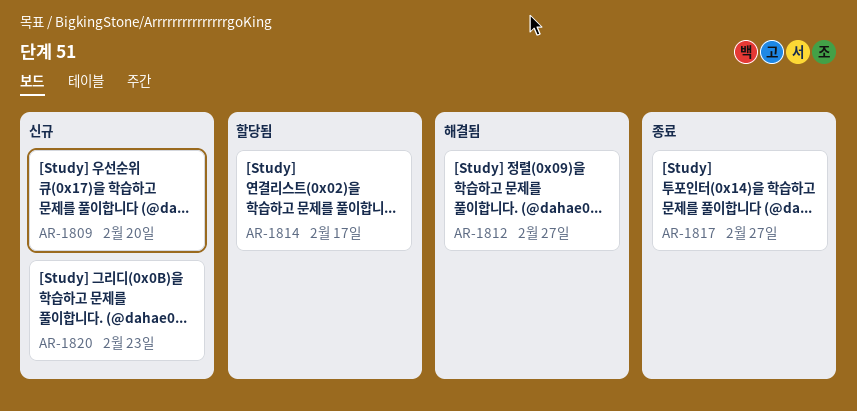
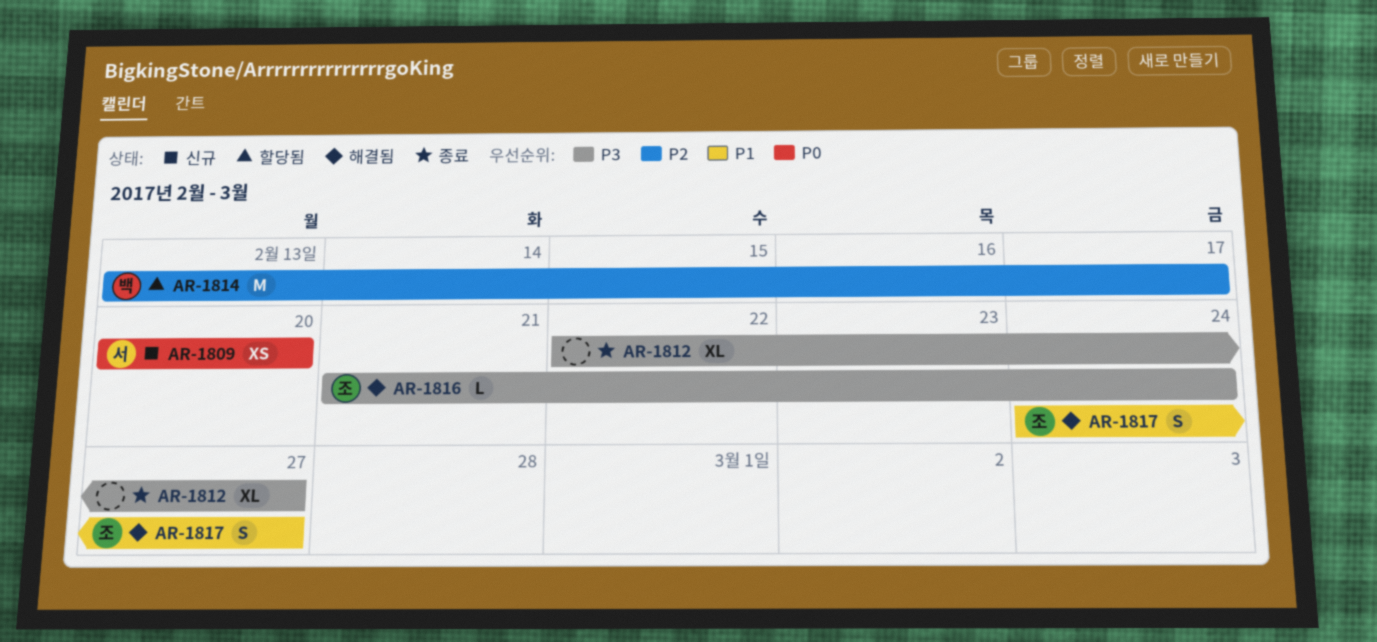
AR-1812, status: 해결됨 -> 종료
AR-1816: none -> present
AR-1817, status: 종료 -> 해결됨
AR-1820: present -> none

